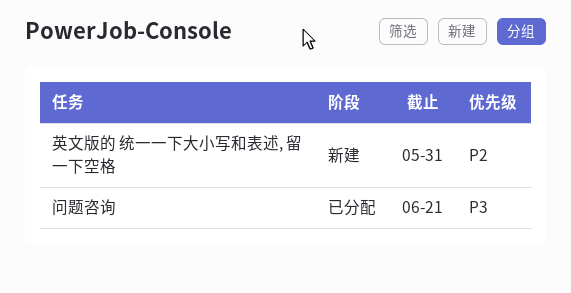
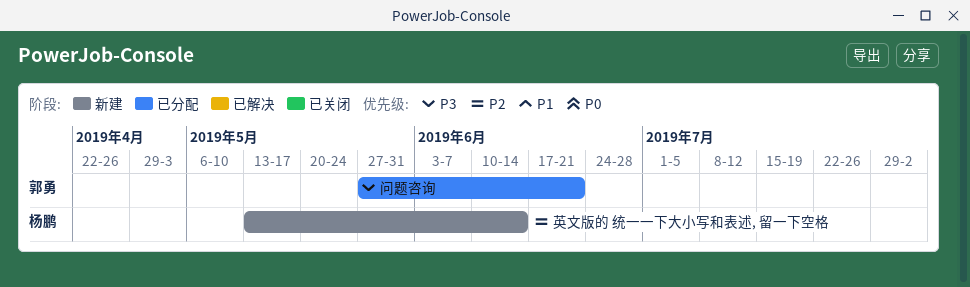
英文版的 统一一下大小写和表述, 留一下空格, due: May 31 -> Jun 14

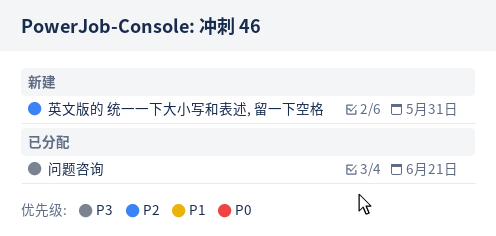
英文版的 统一一下大小写和表述, 留一下空格, due: Jun 14 -> May 31

